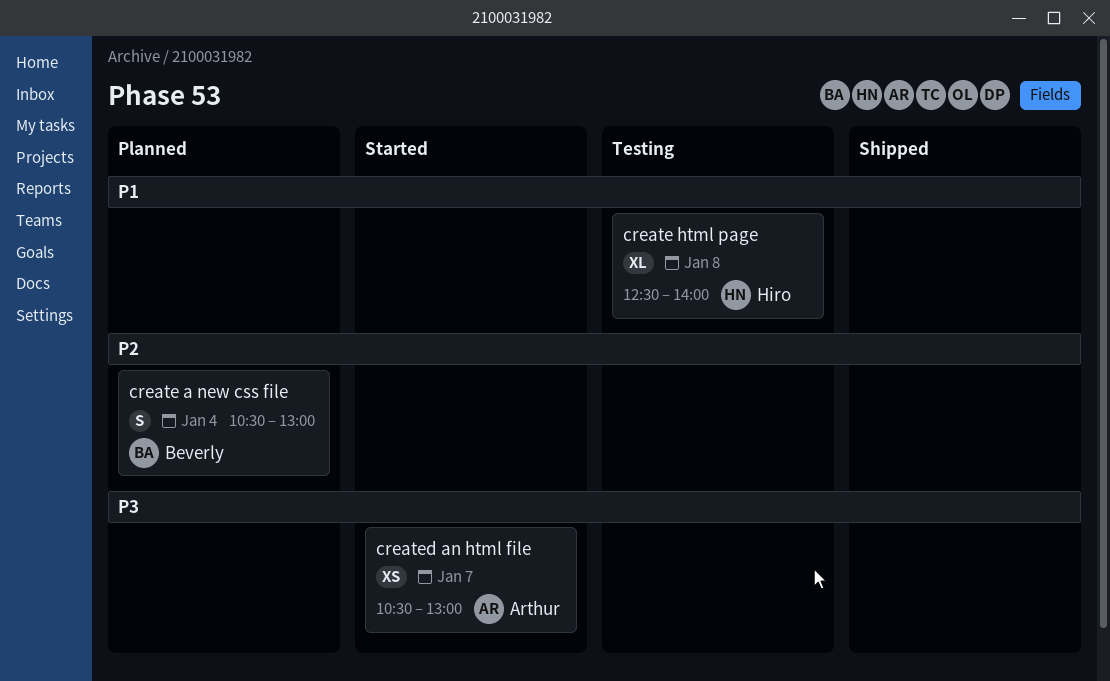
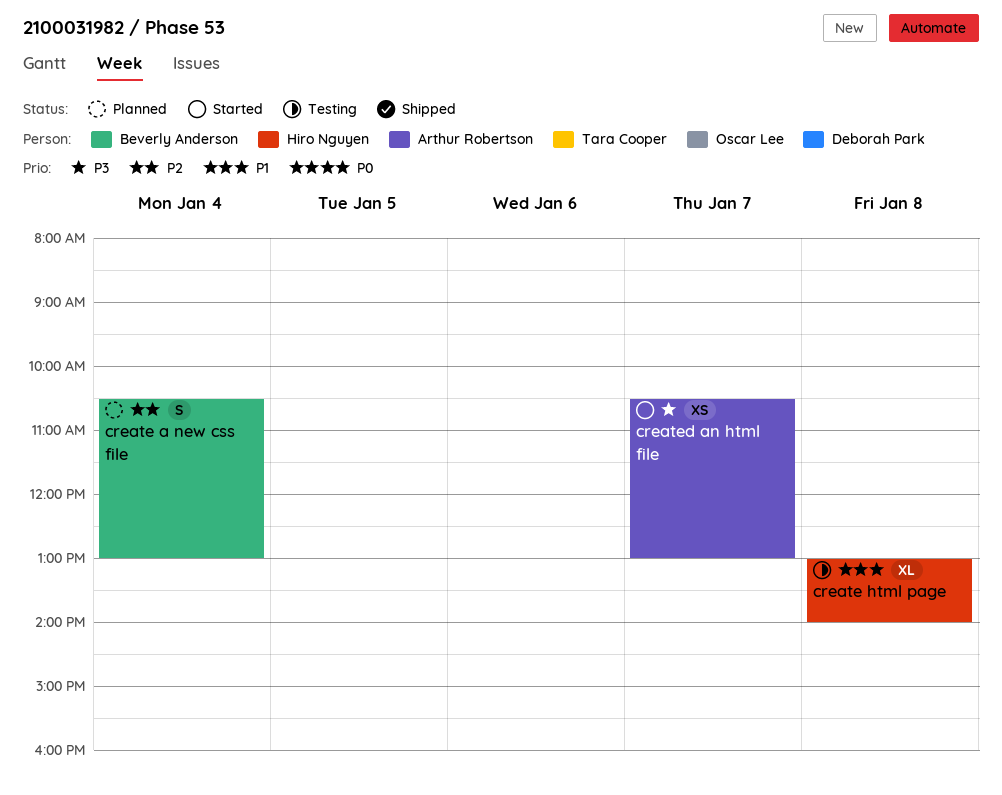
create html page, begins: 12:30 -> 13:00

